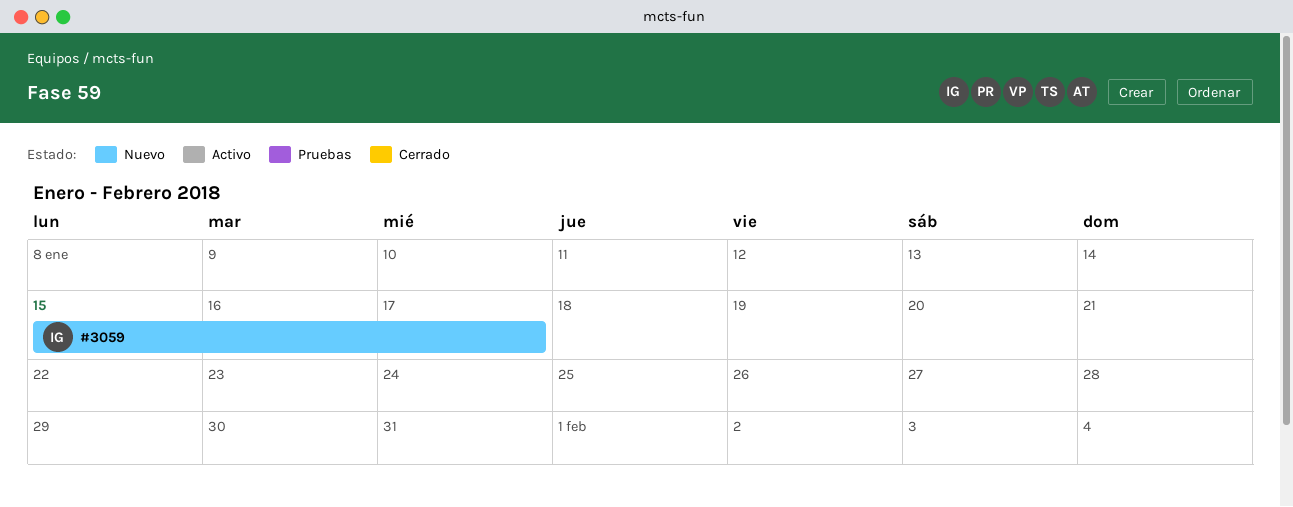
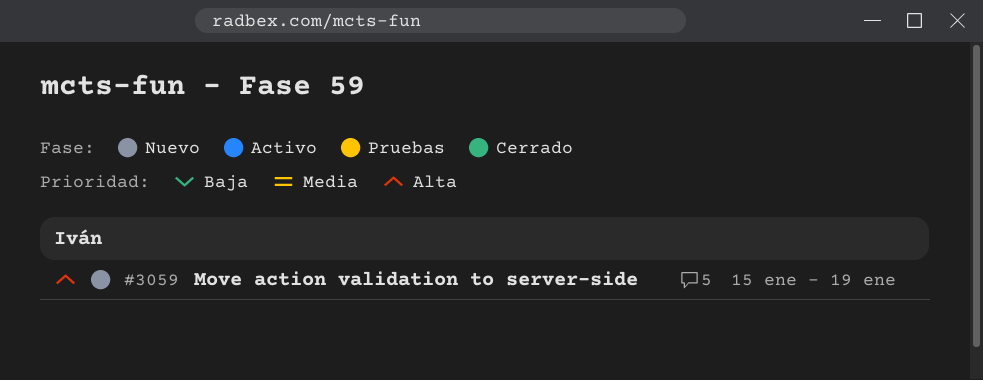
#3059, due: Jan 17 -> Jan 19

